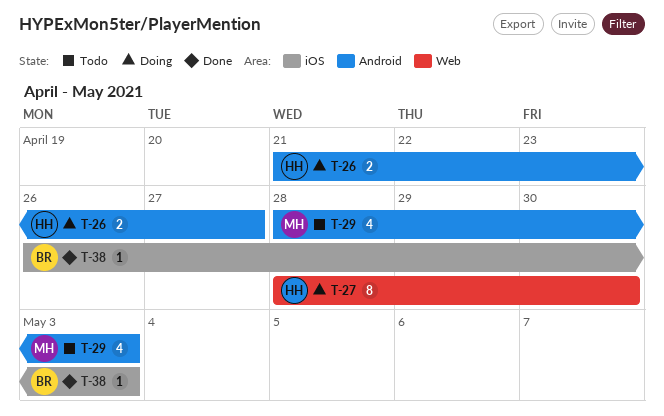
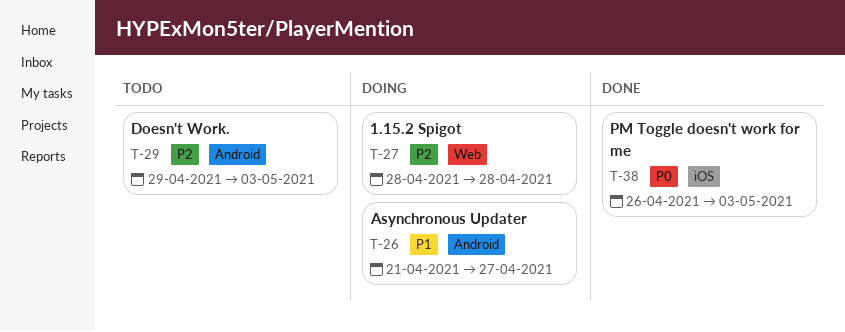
T-27, due: Apr 30 -> Apr 28
T-29, start: Apr 28 -> Apr 29

